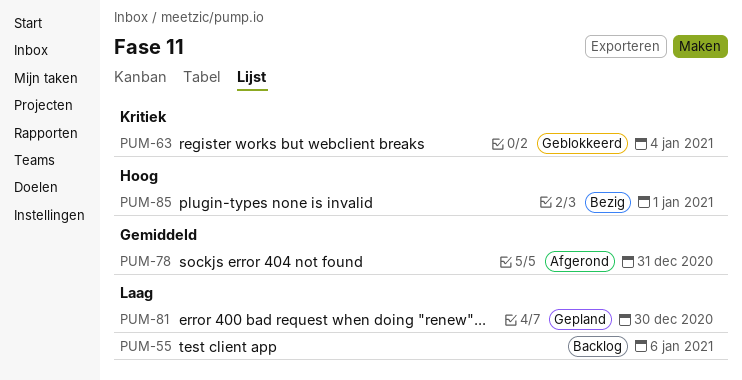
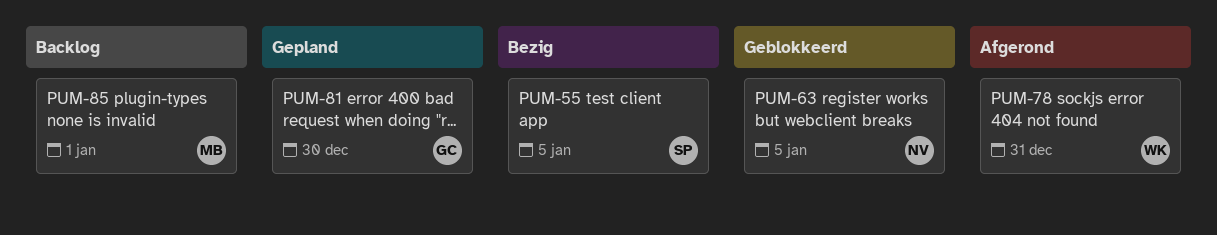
PUM-55, status: Backlog -> Bezig
PUM-55, due: Jan 6 -> Jan 5
PUM-63, due: Jan 4 -> Jan 5
PUM-85, status: Bezig -> Backlog

